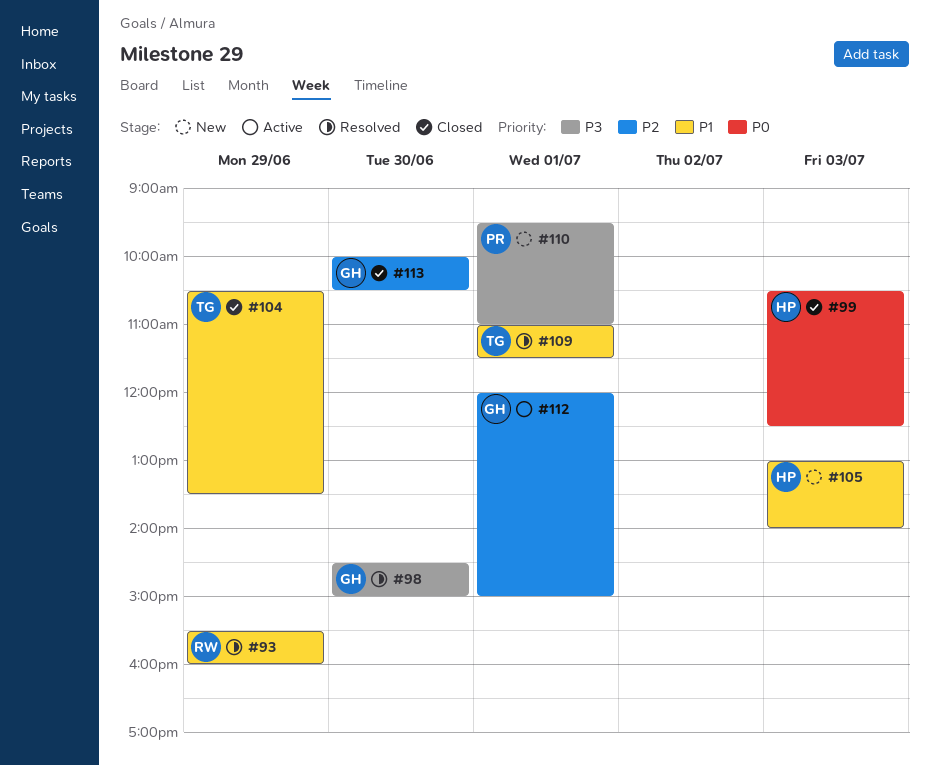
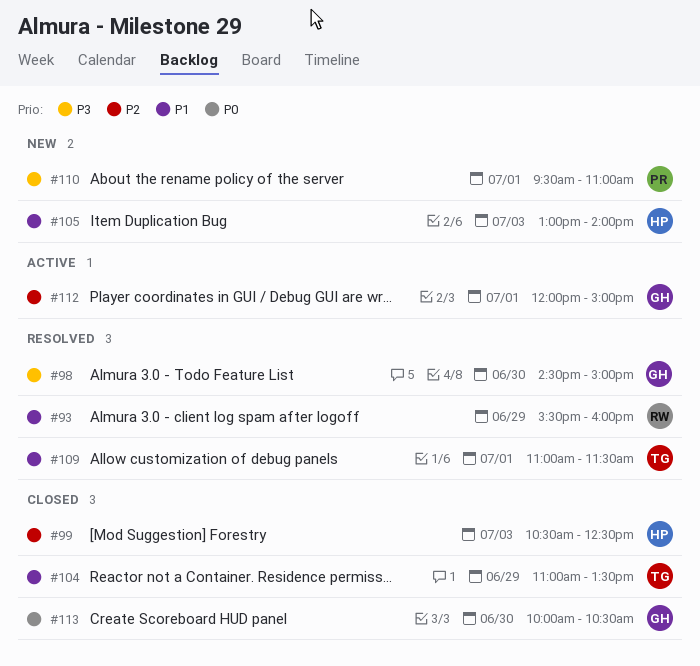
#99, priority: P0 -> P2
#104, begins: 10:30 -> 11:00
#113, priority: P2 -> P0

